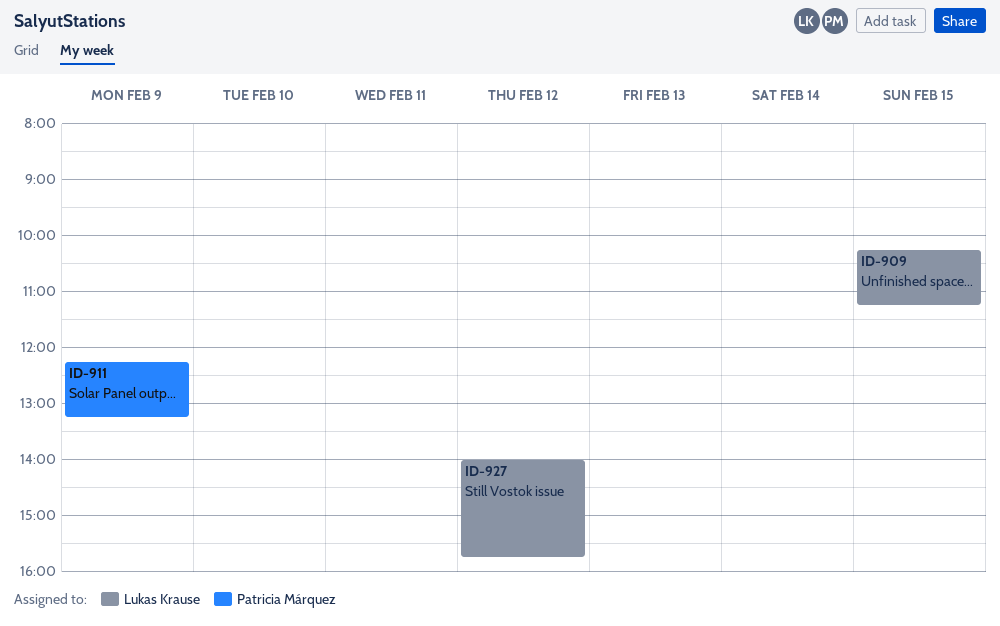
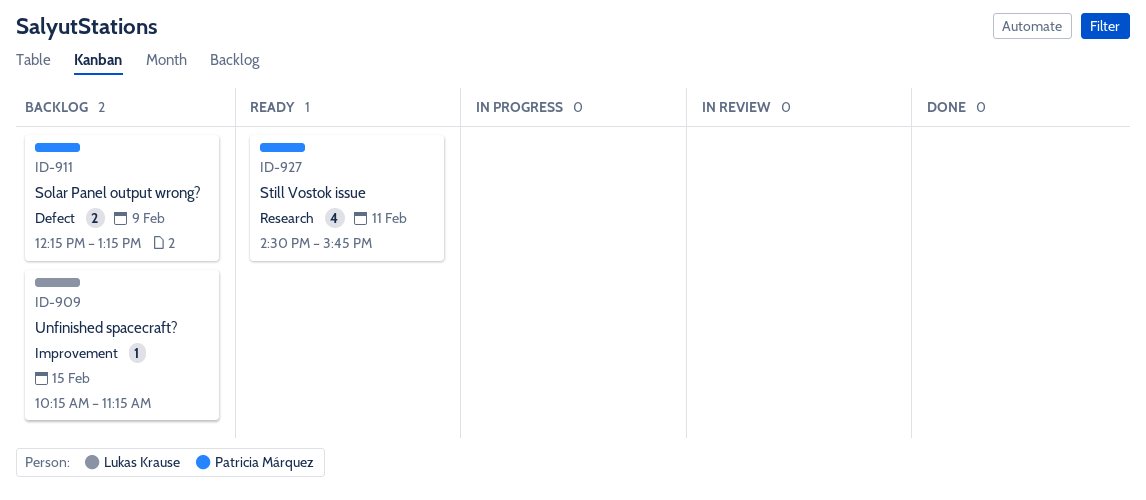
ID-927, owner: Lukas Krause -> Patricia Márquez
ID-927, day: Feb 12 -> Feb 11
ID-927, begins: 14:00 -> 14:30

